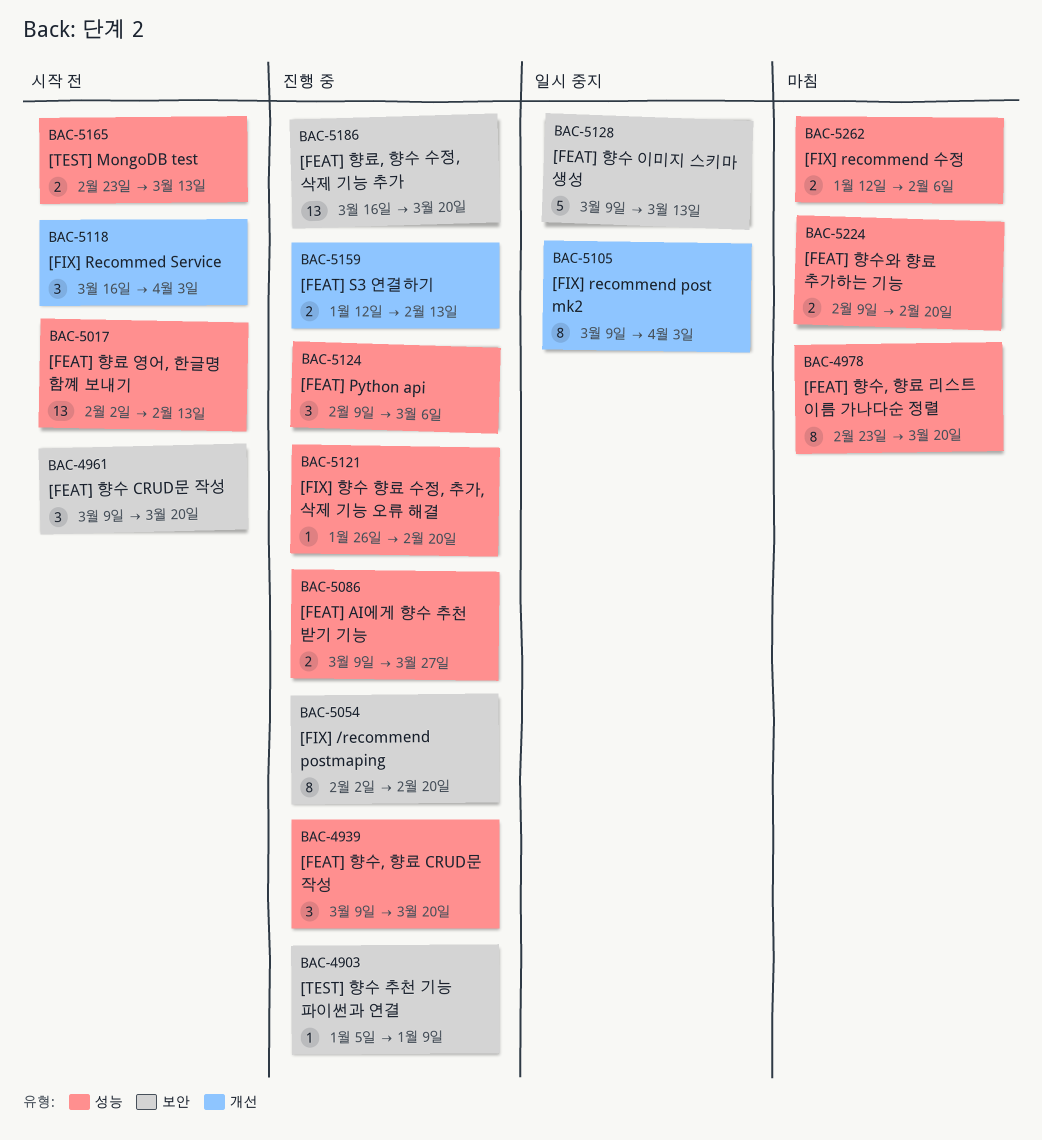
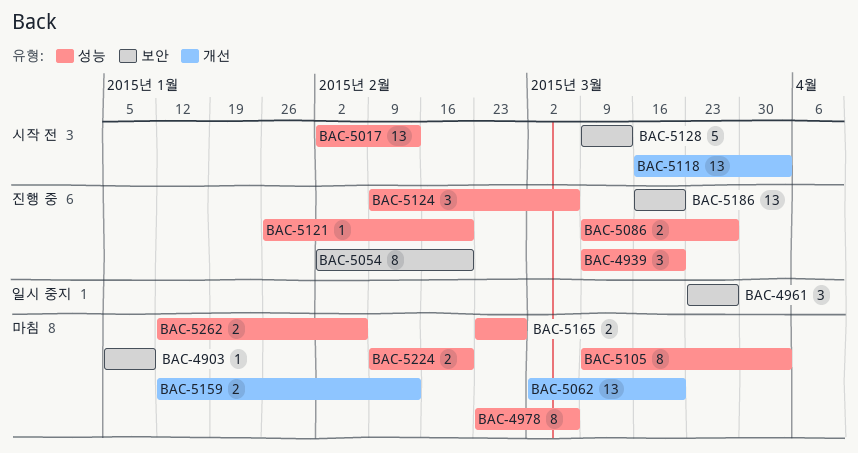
BAC-4903, status: 진행 중 -> 마침
BAC-4961, status: 시작 전 -> 일시 중지
BAC-4961, start: Mar 9 -> Mar 23
BAC-4961, due: Mar 20 -> Mar 27
BAC-4978, due: Mar 20 -> Mar 6
BAC-5062: none -> present
BAC-5105, status: 일시 중지 -> 마침
BAC-5105, label: 개선 -> 성능
BAC-5118, estimate: 3 -> 13
BAC-5128, status: 일시 중지 -> 시작 전
BAC-5159, status: 진행 중 -> 마침
BAC-5165, status: 시작 전 -> 마침
BAC-5165, due: Mar 13 -> Feb 27

